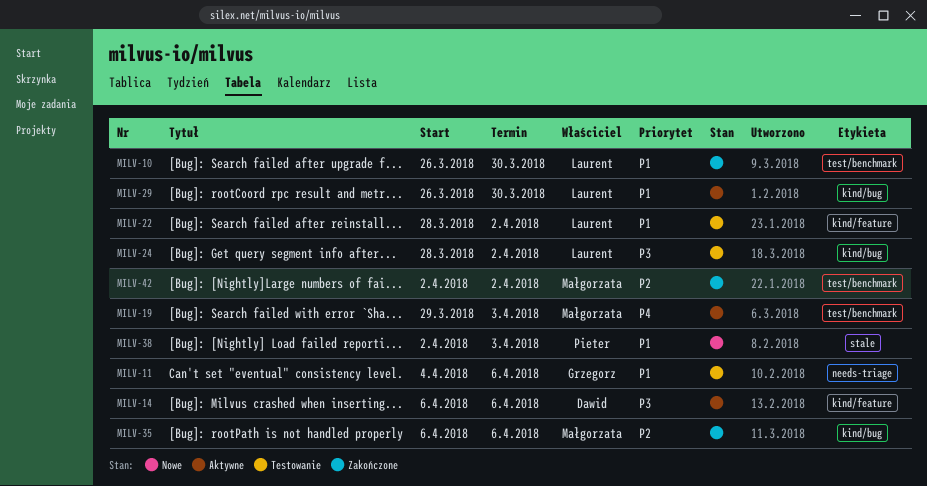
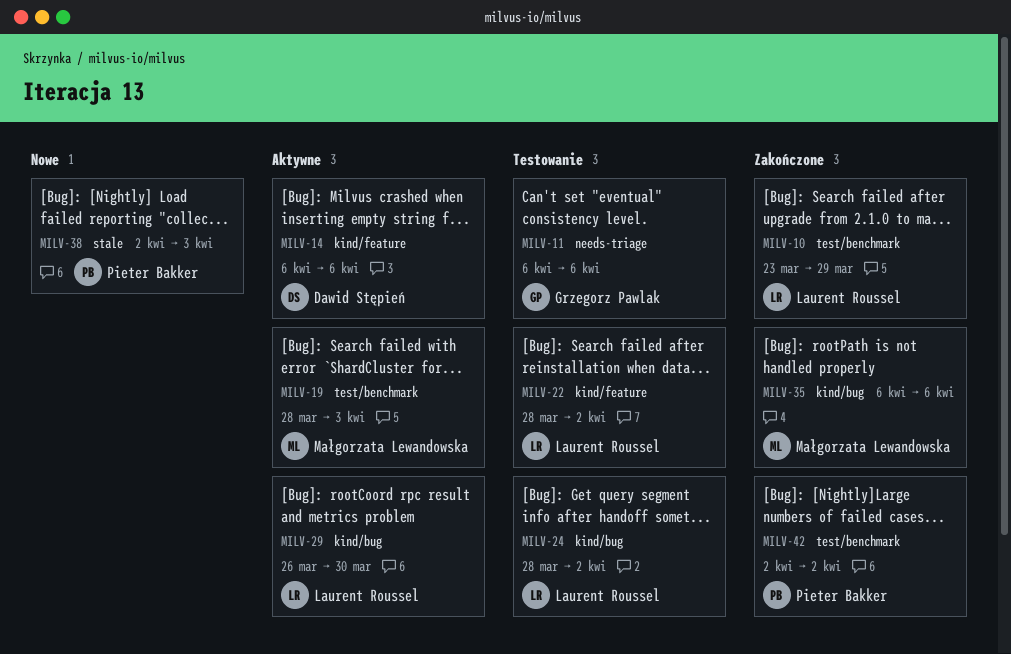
MILV-10, start: Mar 26 -> Mar 23
MILV-10, due: Mar 30 -> Mar 29
MILV-11, start: Apr 4 -> Apr 6
MILV-19, start: Mar 29 -> Mar 28
MILV-42, owner: Małgorzata Lewandowska -> Pieter Bakker

